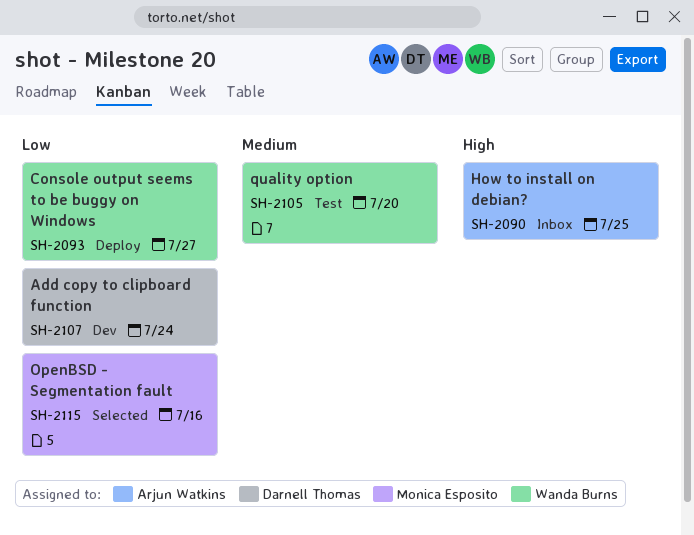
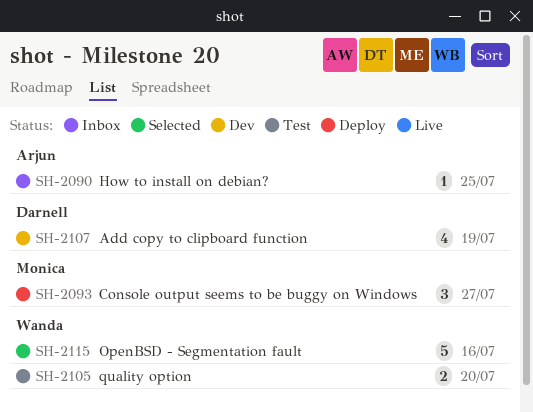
SH-2093, owner: Wanda Burns -> Monica Esposito
SH-2107, due: Jul 24 -> Jul 19
SH-2115, owner: Monica Esposito -> Wanda Burns

